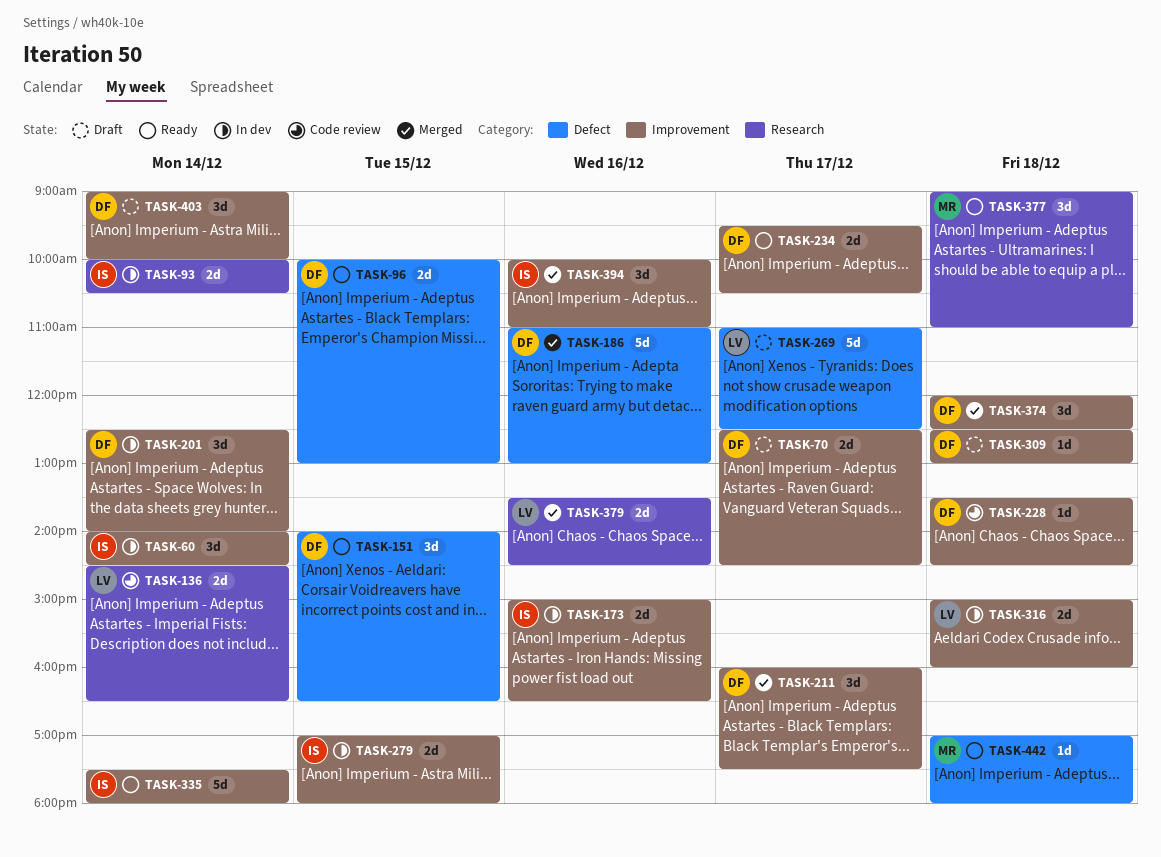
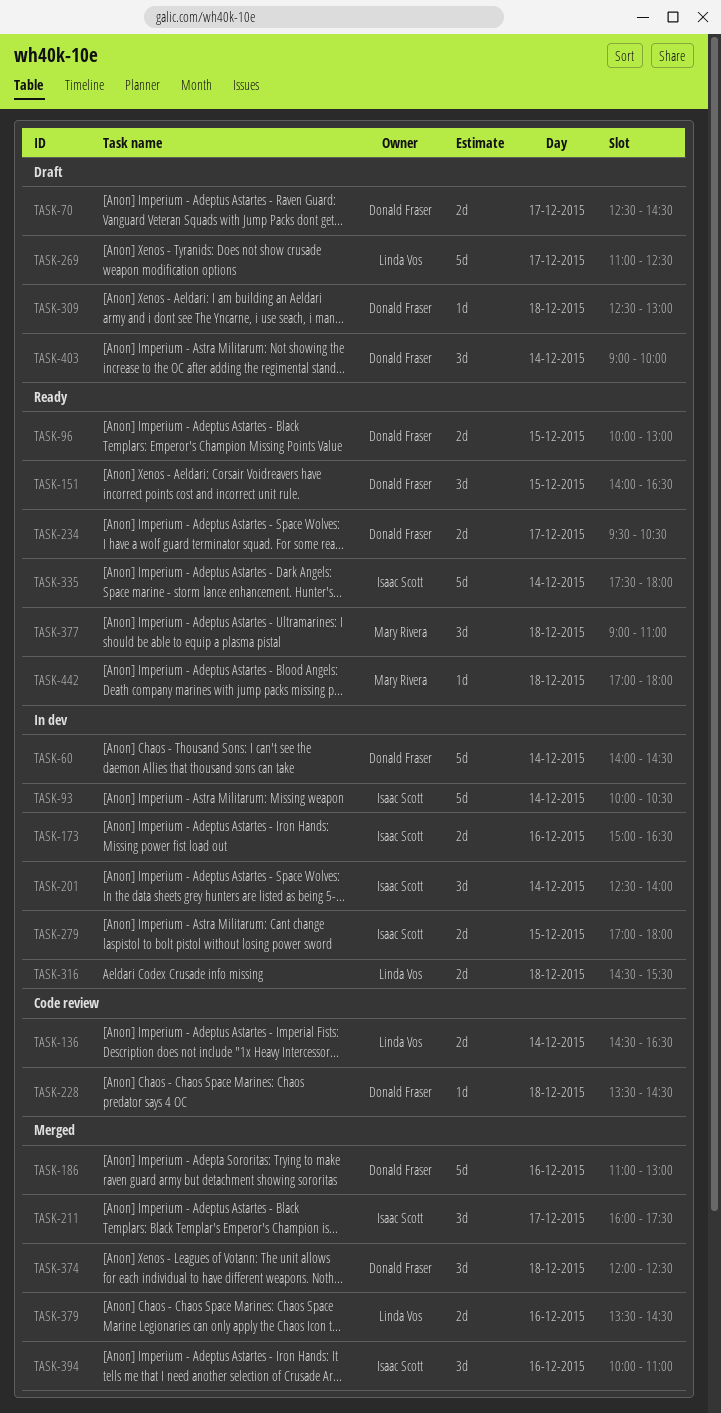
TASK-60, owner: Isaac Scott -> Donald Fraser
TASK-60, estimate: 3d -> 5d
TASK-93, estimate: 2d -> 5d
TASK-201, owner: Donald Fraser -> Isaac Scott
TASK-211, owner: Donald Fraser -> Isaac Scott
TASK-316, begins: 15:00 -> 14:30
TASK-316, ends: 16:00 -> 15:30

